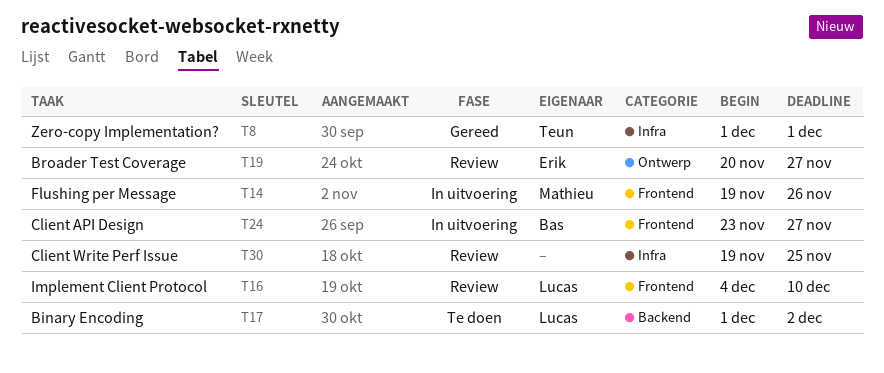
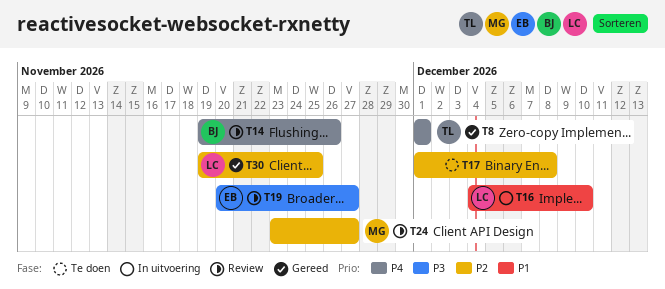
T14, status: In uitvoering -> Review
T14, owner: Mathieu -> Bas
T16, status: Review -> In uitvoering
T17, owner: Lucas -> none
T17, due: Dec 2 -> Dec 8
T24, status: In uitvoering -> Review
T24, owner: Bas -> Mathieu
T30, status: Review -> Gereed
T30, owner: none -> Lucas

